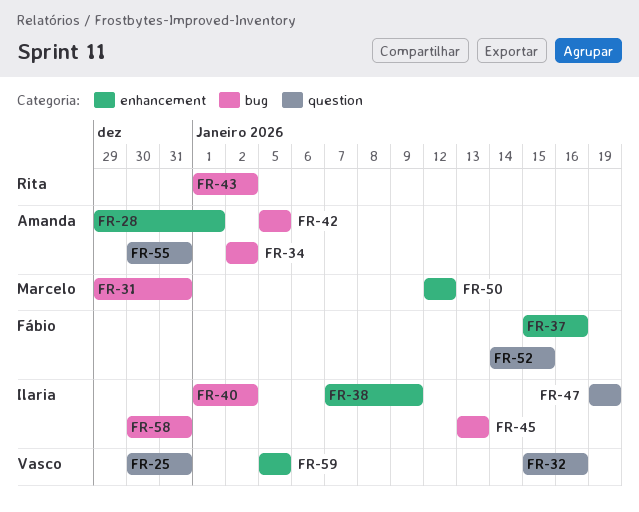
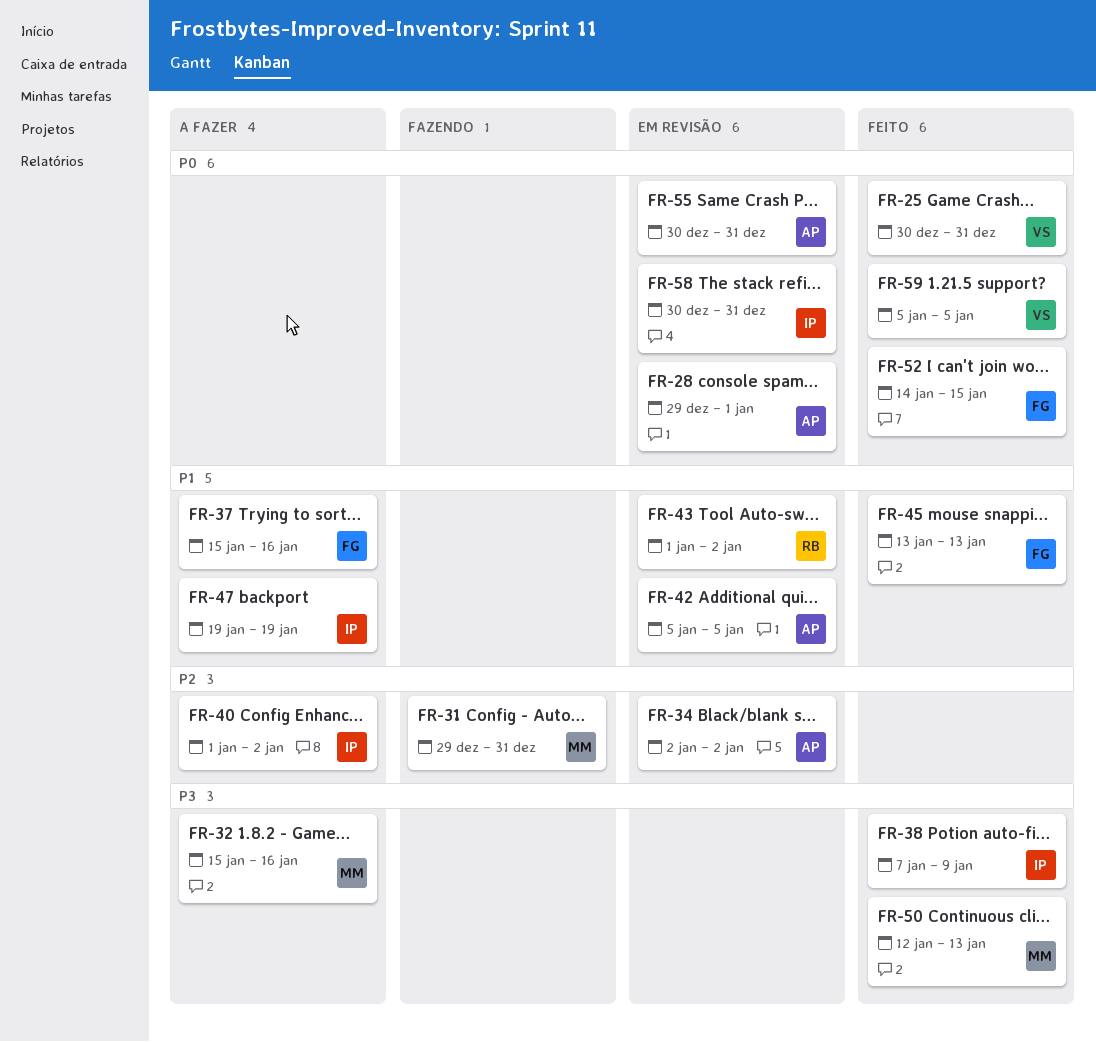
FR-32, owner: Vasco -> Marcelo
FR-45, owner: Ilaria -> Fábio
FR-50, due: Jan 12 -> Jan 13

